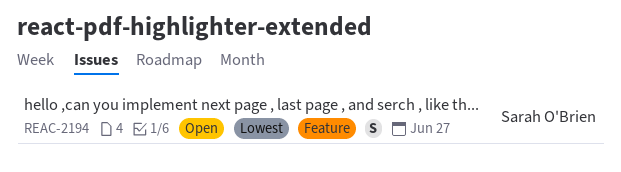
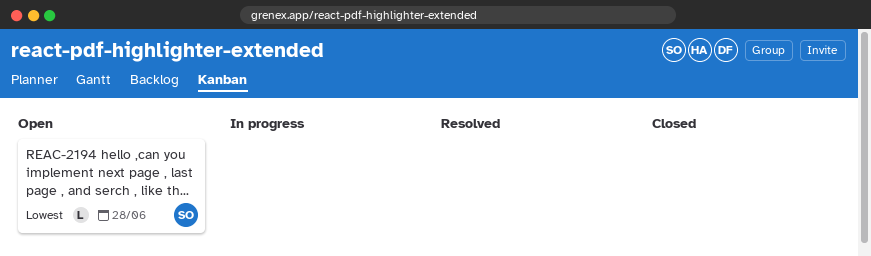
REAC-2194, estimate: S -> L
REAC-2194, due: Jun 27 -> Jun 28

